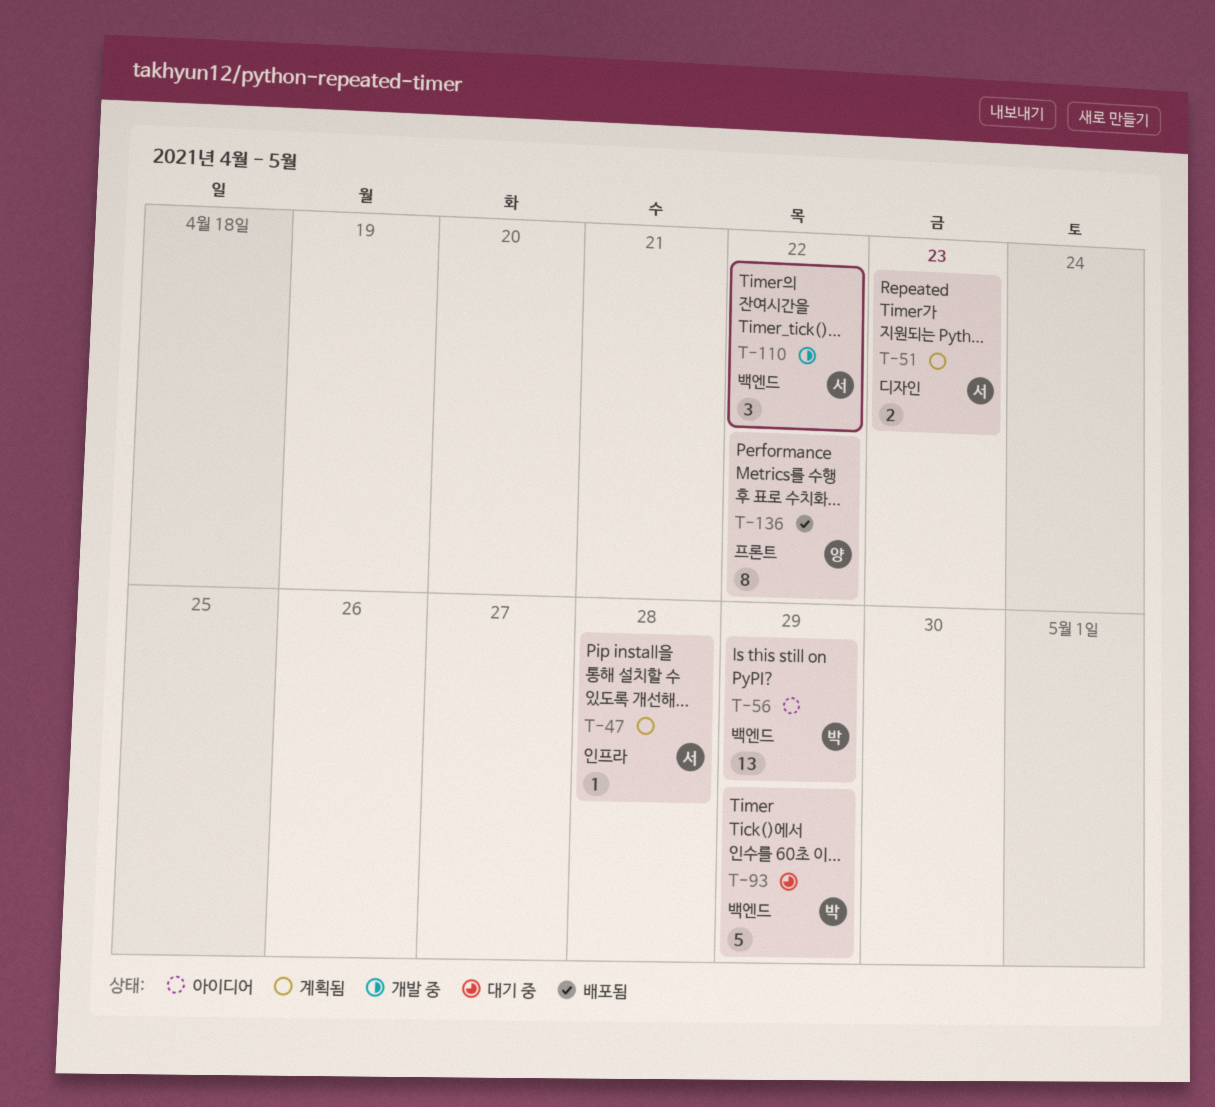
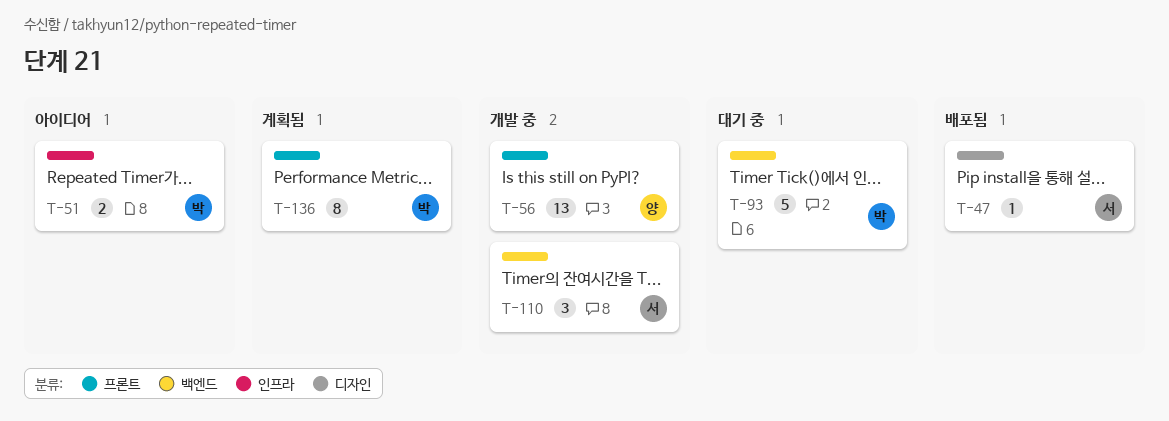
T-47, status: 계획됨 -> 배포됨
T-47, label: 인프라 -> 디자인
T-51, status: 계획됨 -> 아이디어
T-51, owner: 서 -> 박
T-51, label: 디자인 -> 인프라
T-56, status: 아이디어 -> 개발 중
T-56, owner: 박 -> 양
T-56, label: 백엔드 -> 프론트
T-136, status: 배포됨 -> 계획됨
T-136, owner: 양 -> 박

